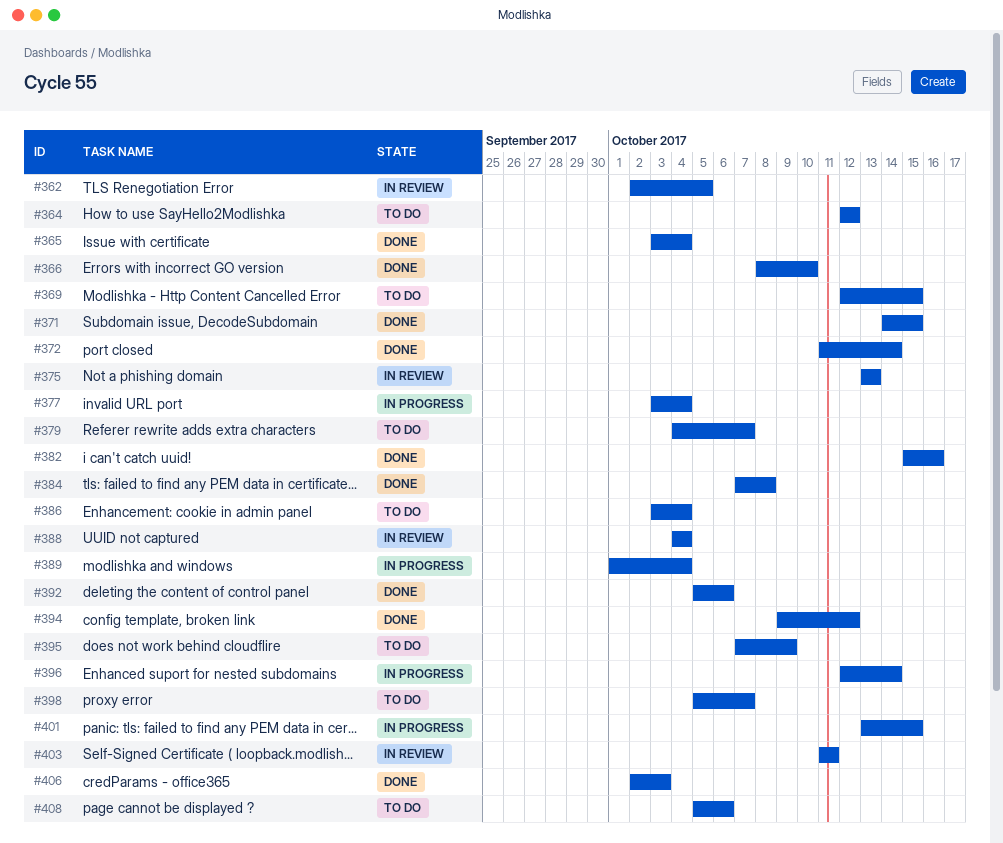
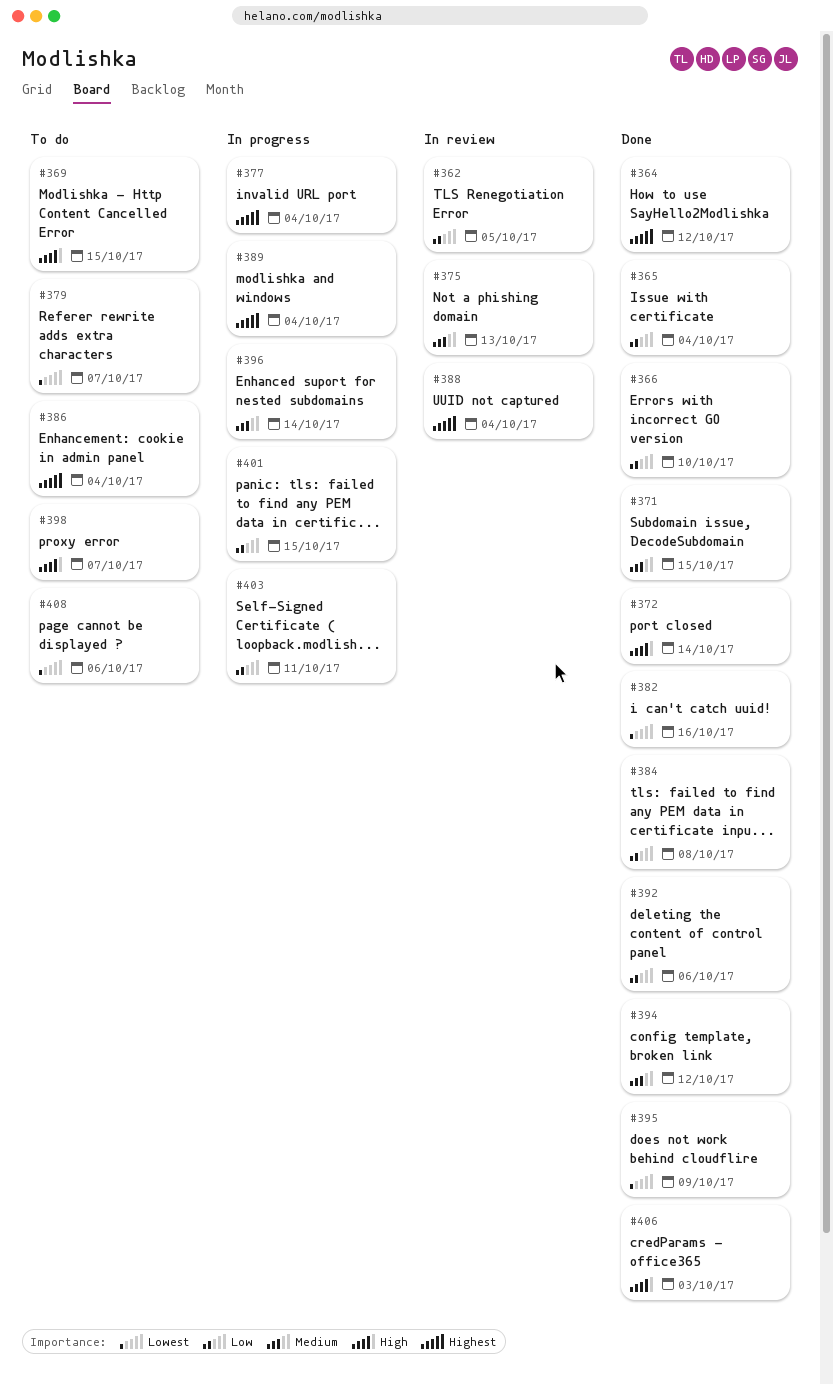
#364, status: To do -> Done
#395, status: To do -> Done
#403, status: In review -> In progress

